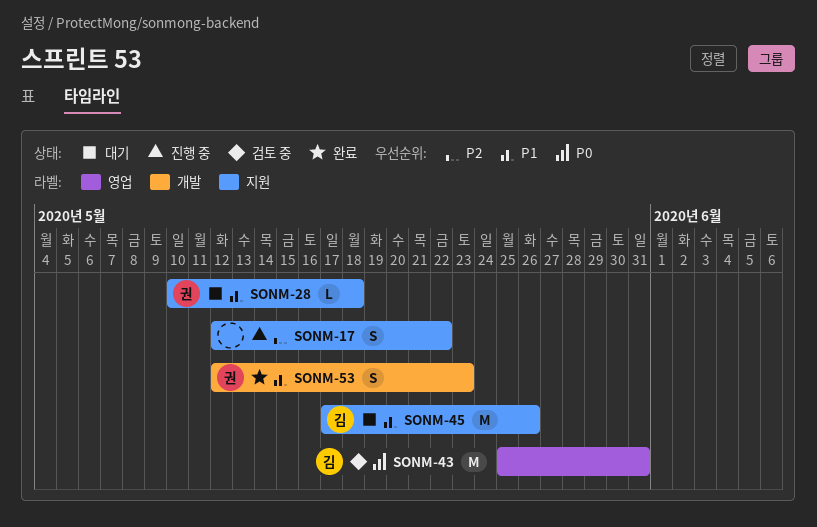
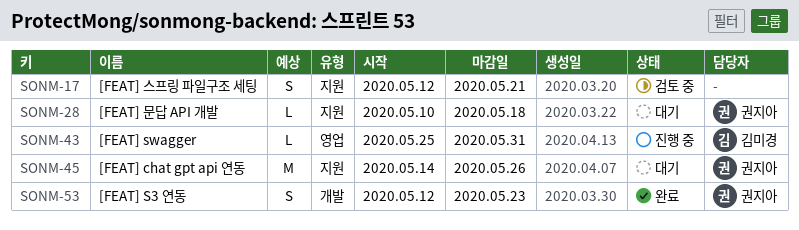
SONM-17, status: 진행 중 -> 검토 중
SONM-17, due: May 22 -> May 21
SONM-43, status: 검토 중 -> 진행 중
SONM-43, estimate: M -> L
SONM-45, owner: 김미경 -> 권지아
SONM-45, start: May 17 -> May 14

